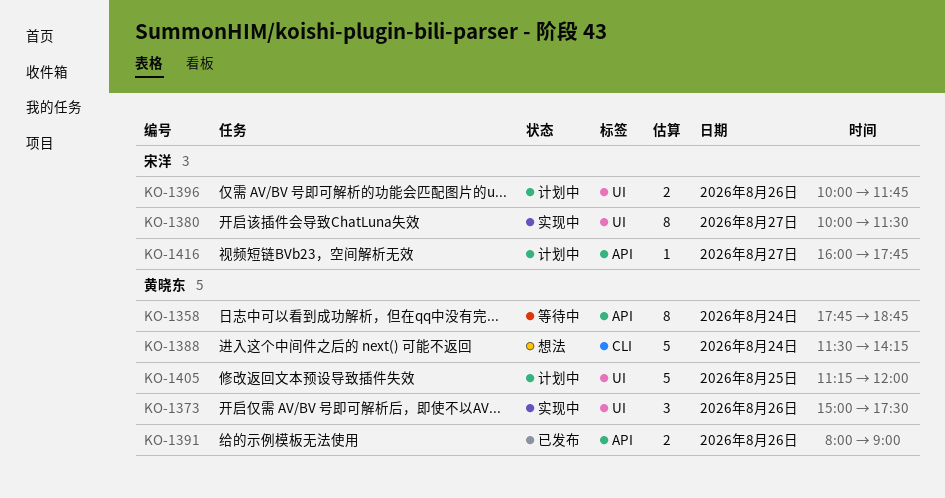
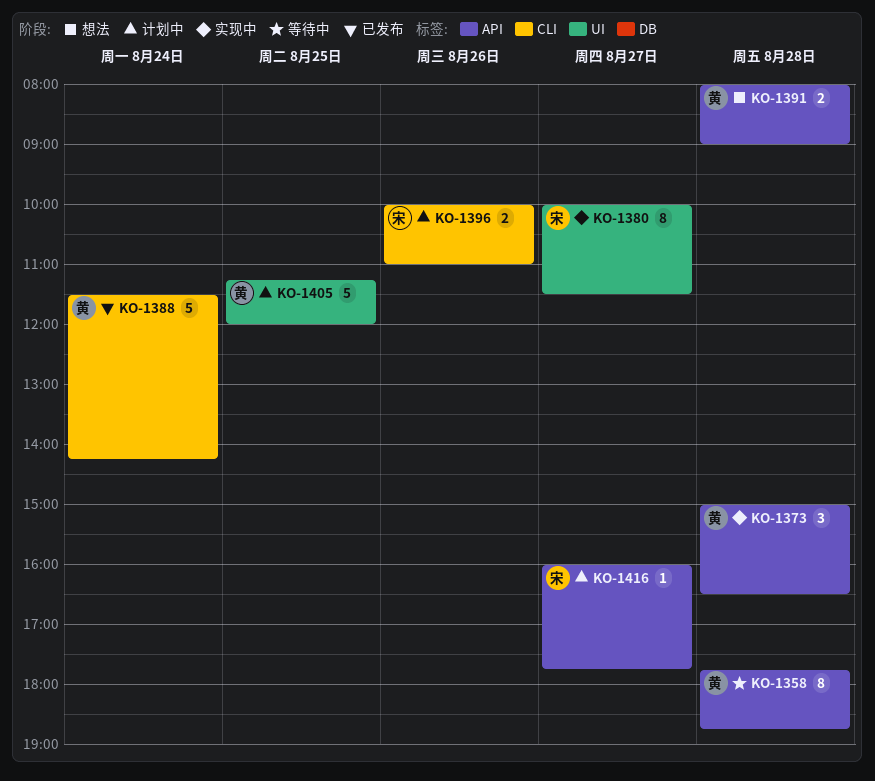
KO-1358, day: Aug 24 -> Aug 28
KO-1373, label: UI -> API
KO-1373, day: Aug 26 -> Aug 28
KO-1373, ends: 17:30 -> 16:30
KO-1388, status: 想法 -> 已发布
KO-1391, status: 已发布 -> 想法
KO-1391, day: Aug 26 -> Aug 28
KO-1396, label: UI -> CLI
KO-1396, ends: 11:45 -> 11:00

